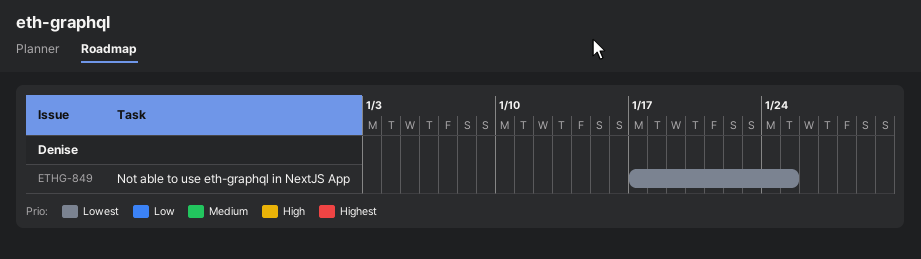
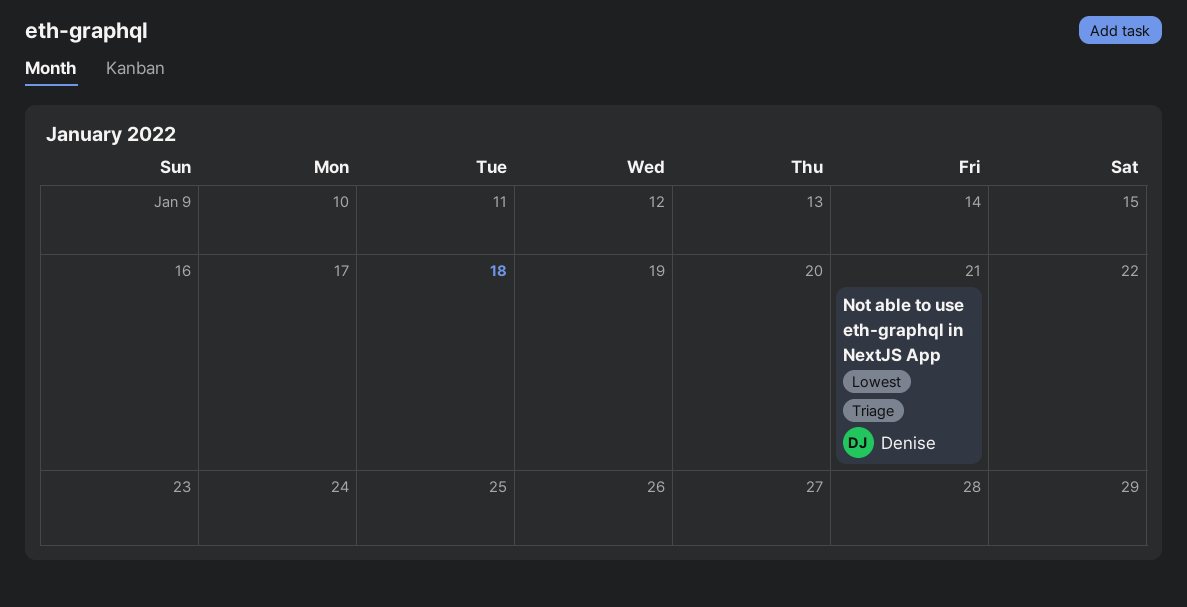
Not able to use eth-graphql in NextJS App, due: Jan 25 -> Jan 21

